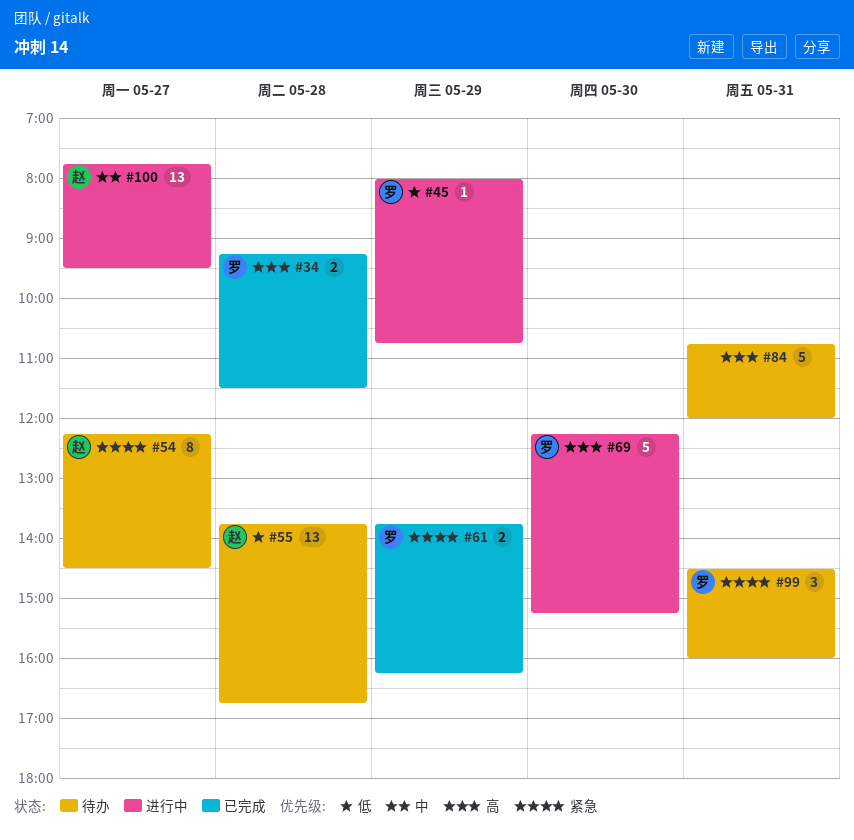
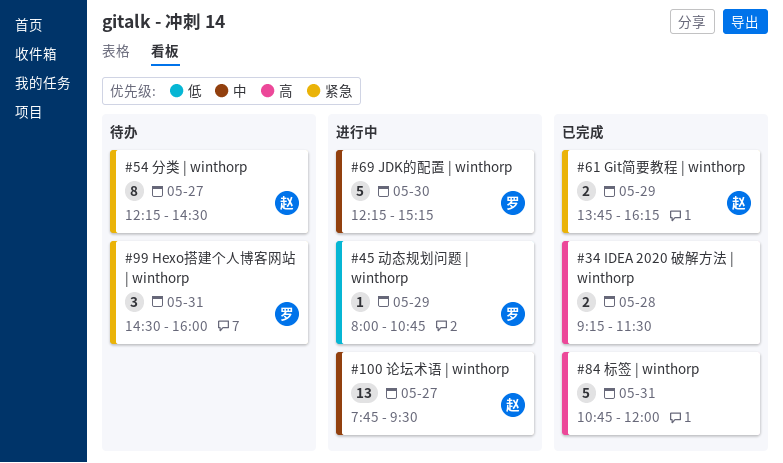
#34, owner: 罗 -> none
#55: present -> none
#61, owner: 罗 -> 赵
#69, priority: 高 -> 中
#84, status: 待办 -> 已完成

